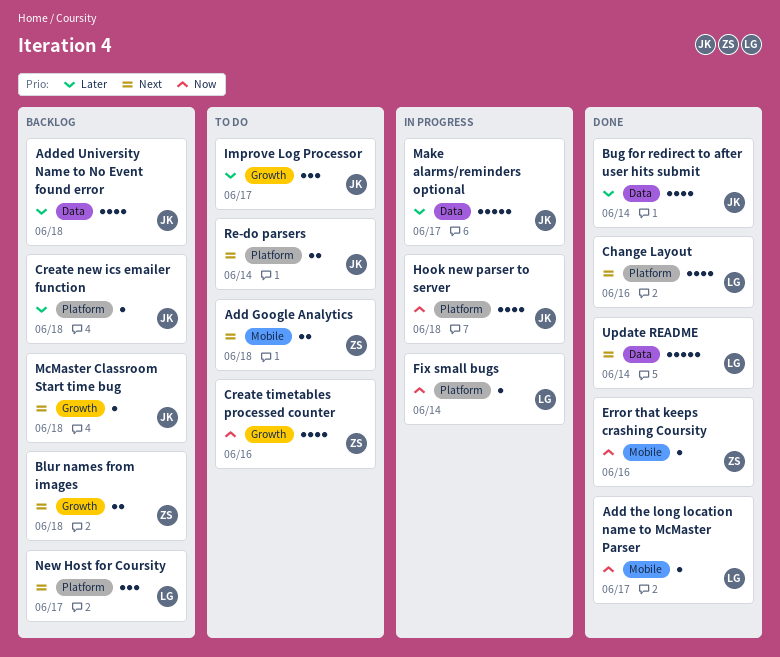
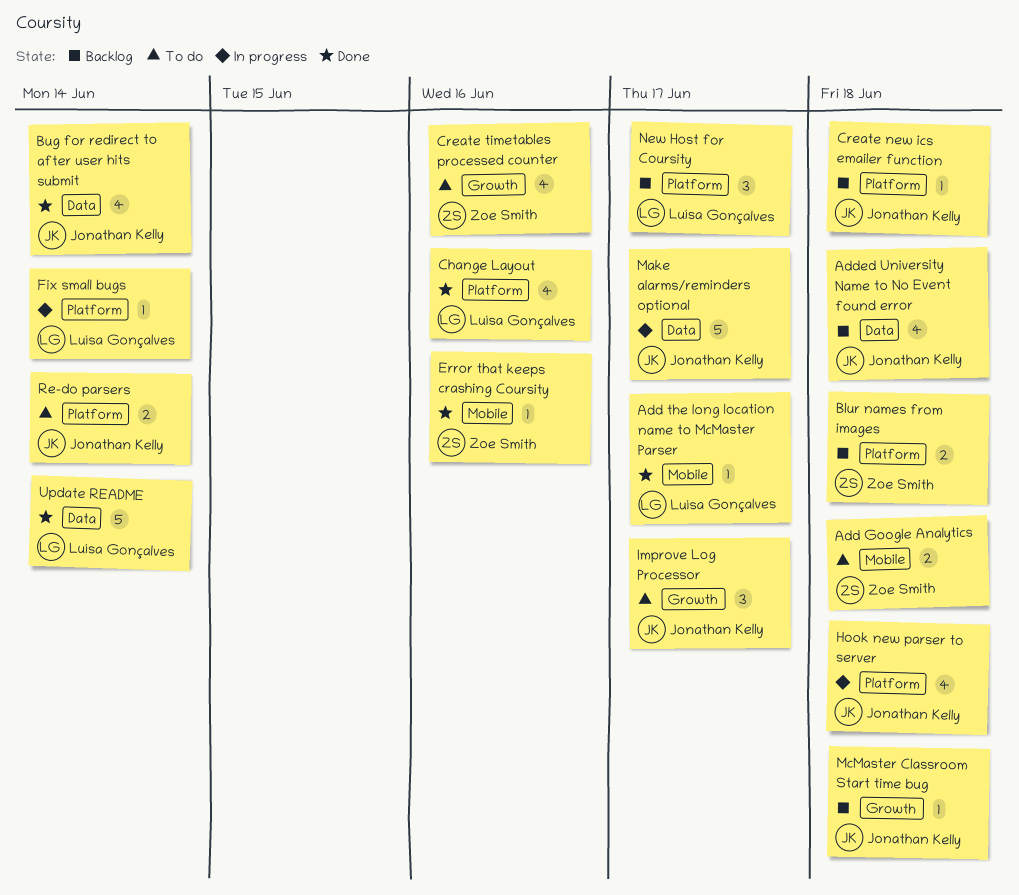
Blur names from images, label: Growth -> Platform

